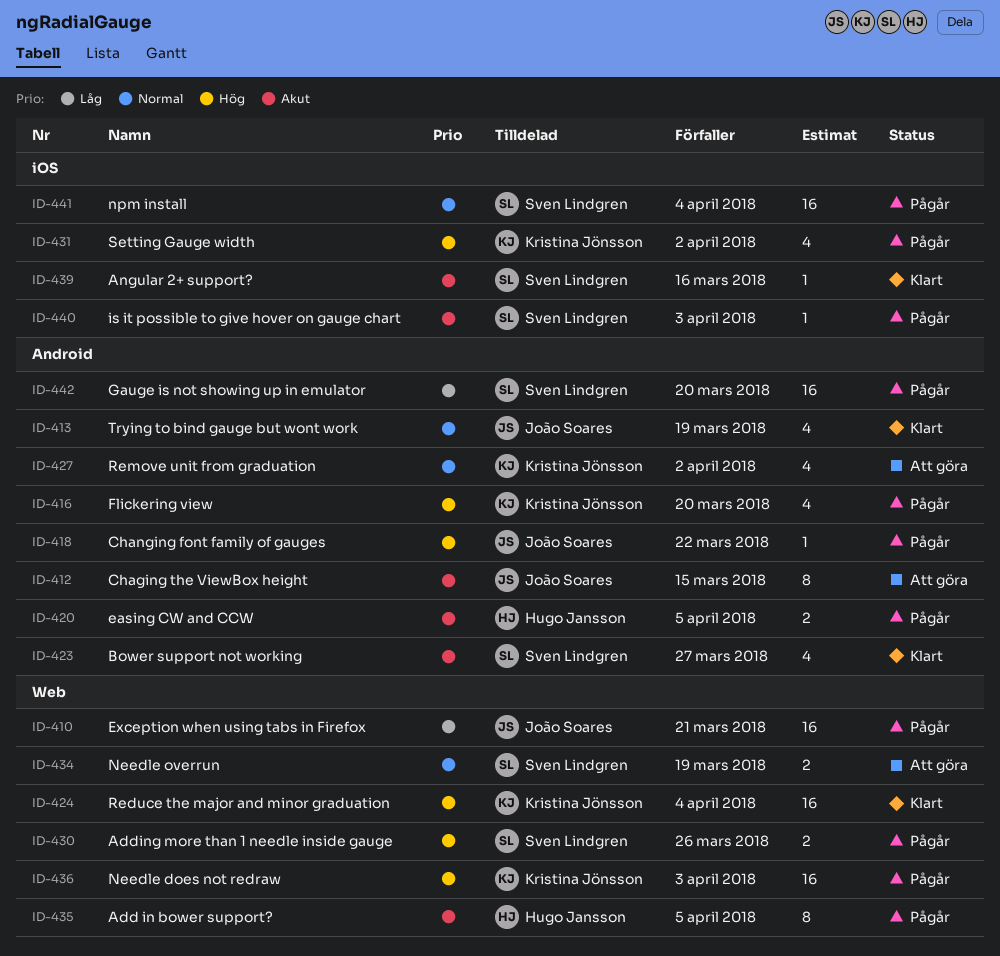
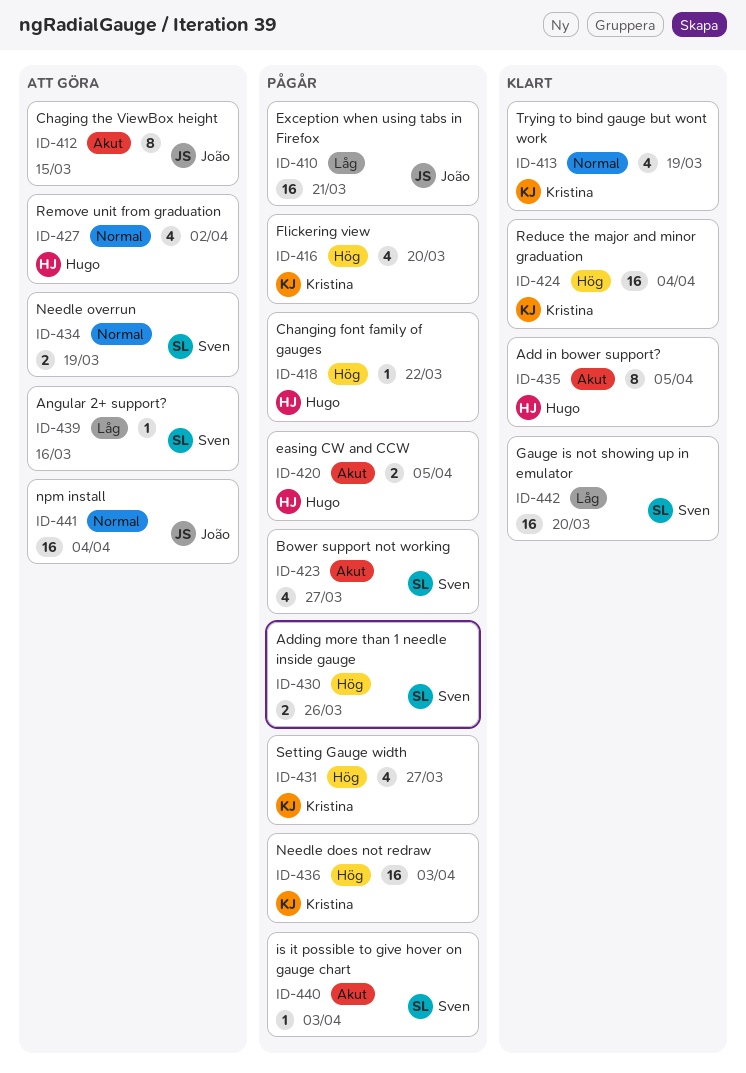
ID-413, owner: João Soares -> Kristina Jönsson
ID-418, owner: João Soares -> Hugo Jansson
ID-423, status: Klart -> Pågår
ID-427, owner: Kristina Jönsson -> Hugo Jansson
ID-431, due: Apr 2 -> Mar 27
ID-435, status: Pågår -> Klart
ID-439, status: Klart -> Att göra
ID-439, priority: Akut -> Låg
ID-441, status: Pågår -> Att göra
ID-441, owner: Sven Lindgren -> João Soares
ID-442, status: Pågår -> Klart

